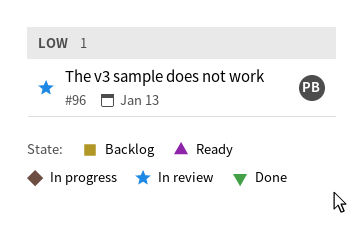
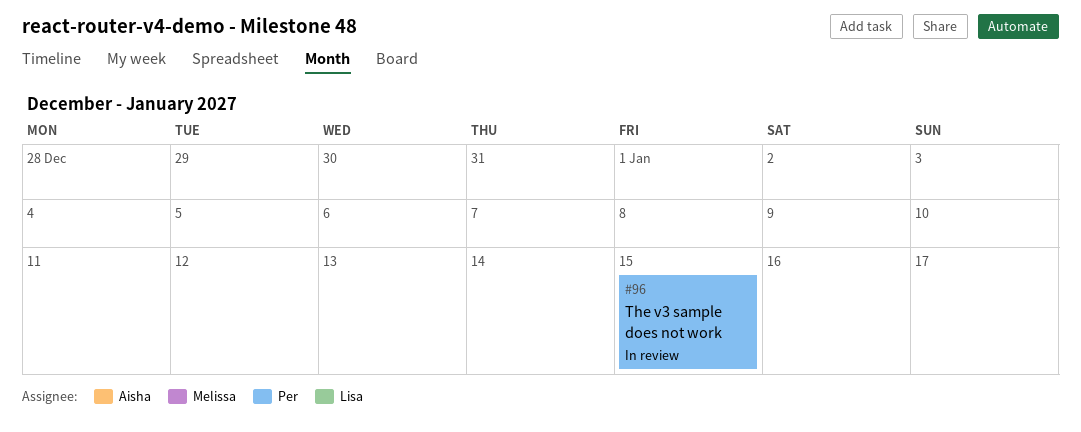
#96, due: Jan 13 -> Jan 15

